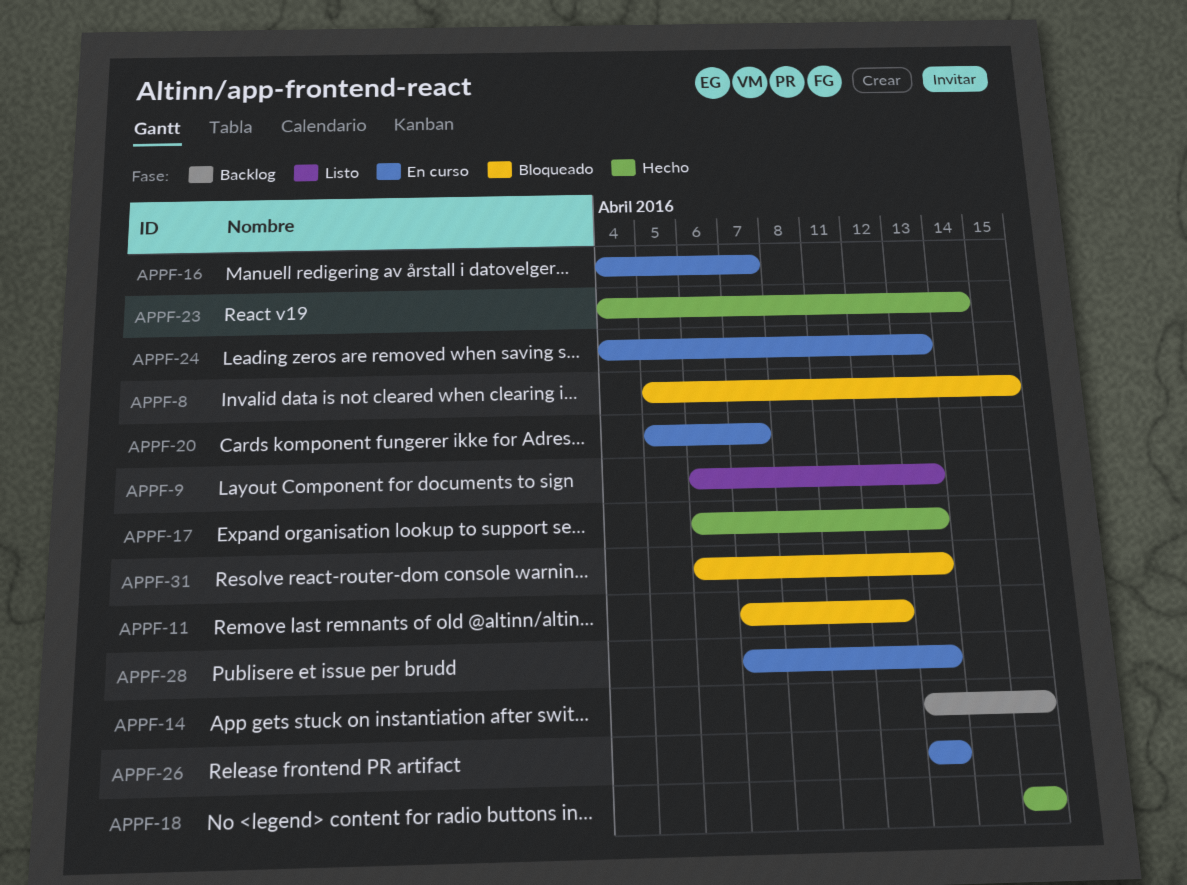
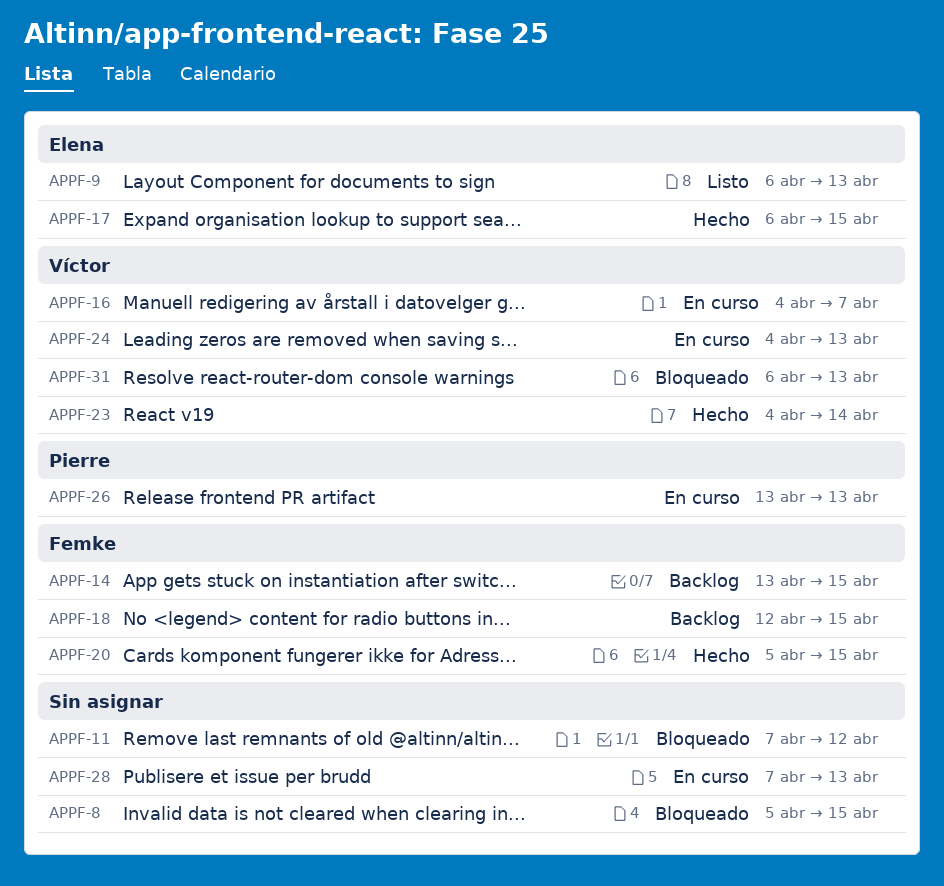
APPF-17, due: Apr 13 -> Apr 15
APPF-18, status: Hecho -> Backlog
APPF-18, start: Apr 15 -> Apr 12
APPF-20, status: En curso -> Hecho
APPF-20, due: Apr 7 -> Apr 15

